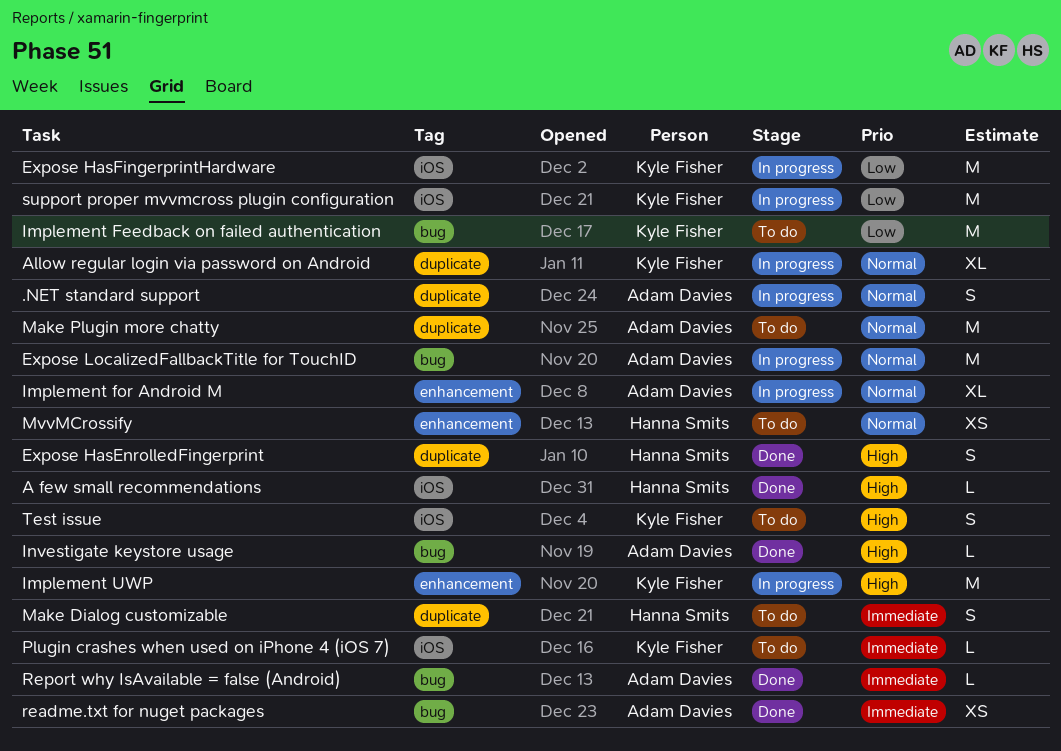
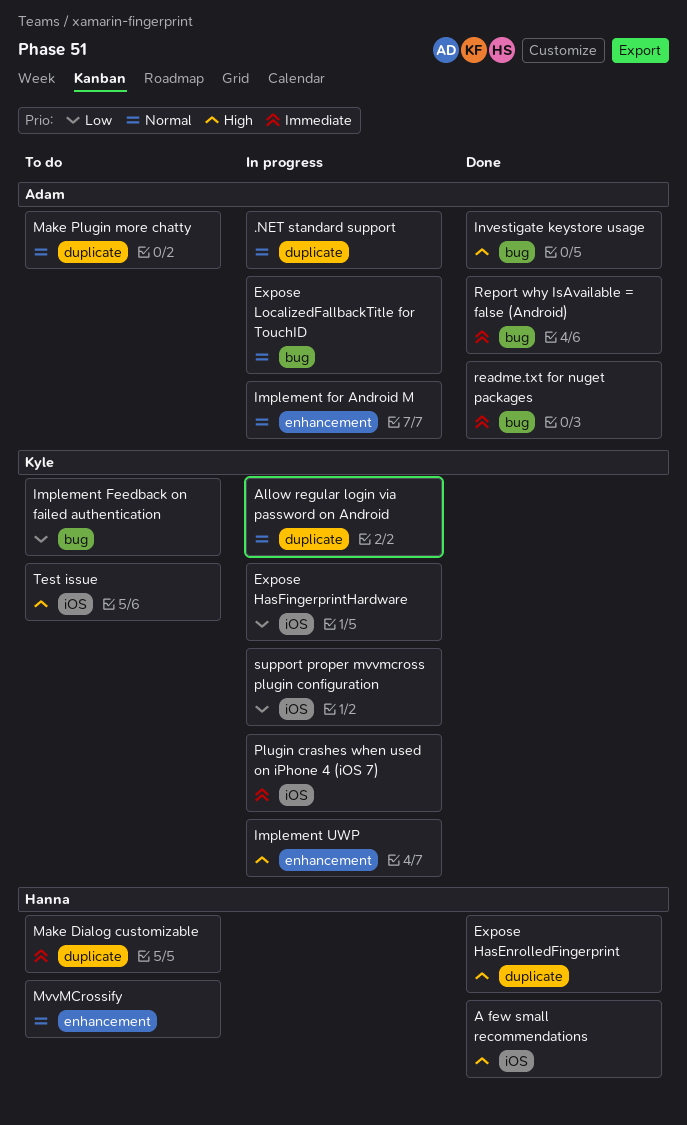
Plugin crashes when used on iPhone 4 (iOS 7), status: To do -> In progress

